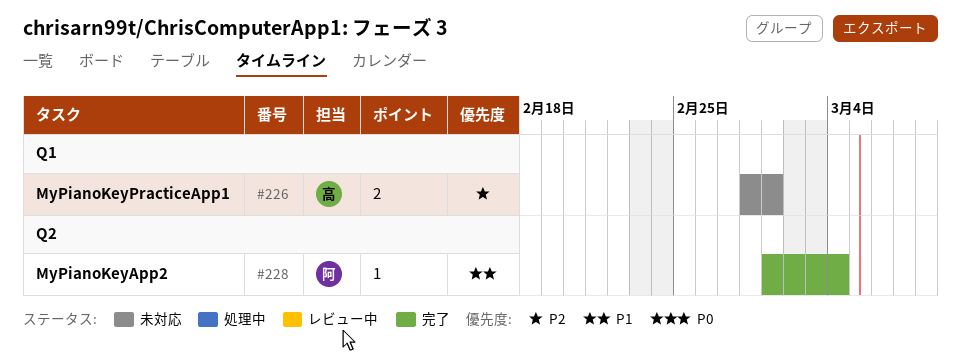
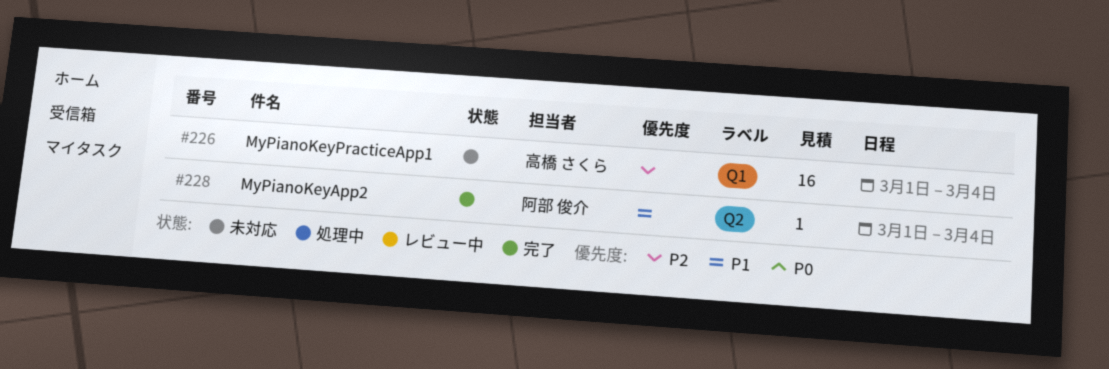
#226, estimate: 2 -> 16
#226, start: Feb 28 -> Mar 1
#226, due: Mar 1 -> Mar 4

